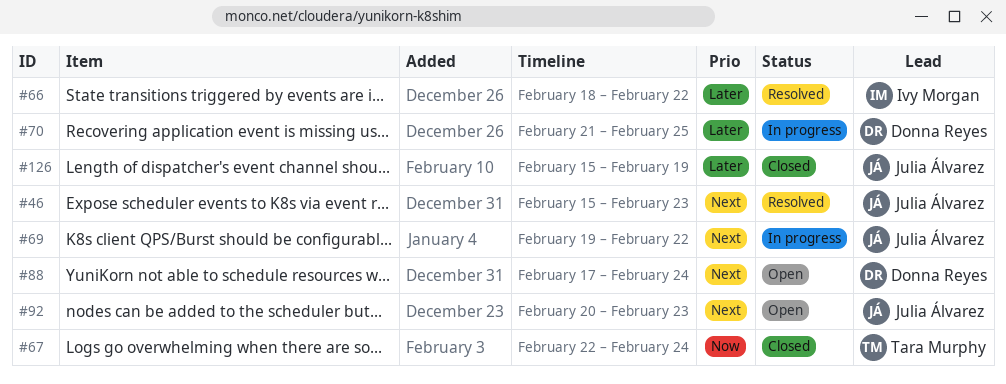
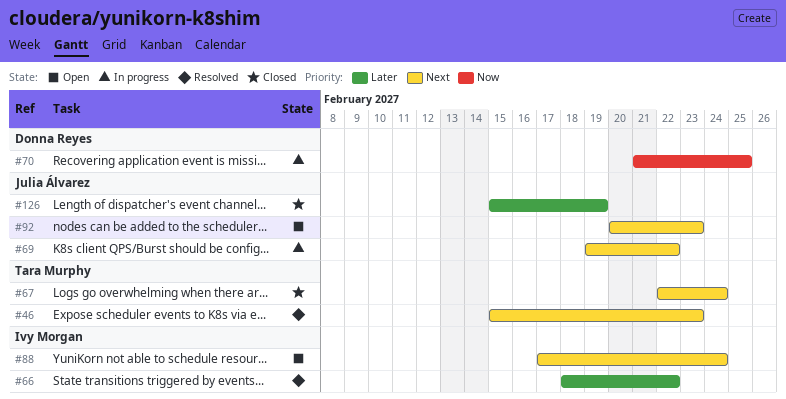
#46, owner: Julia Álvarez -> Tara Murphy
#67, priority: Now -> Next
#70, priority: Later -> Now
#88, owner: Donna Reyes -> Ivy Morgan

